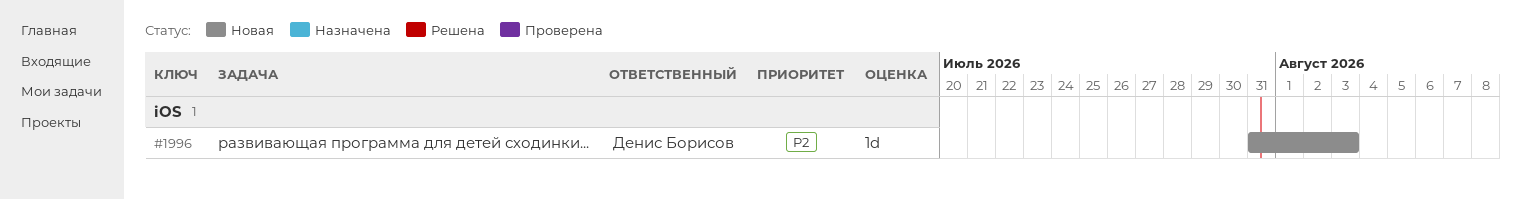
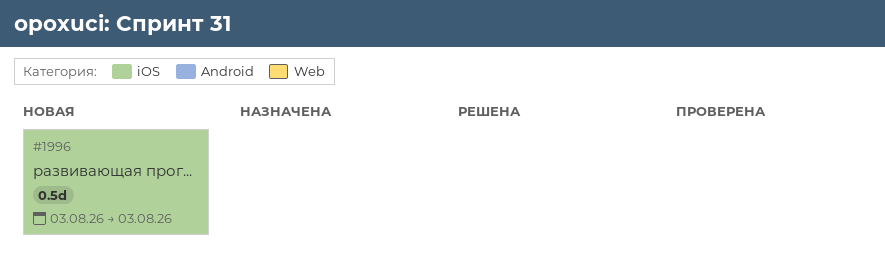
#1996, estimate: 1d -> 0.5d
#1996, start: Jul 31 -> Aug 3

